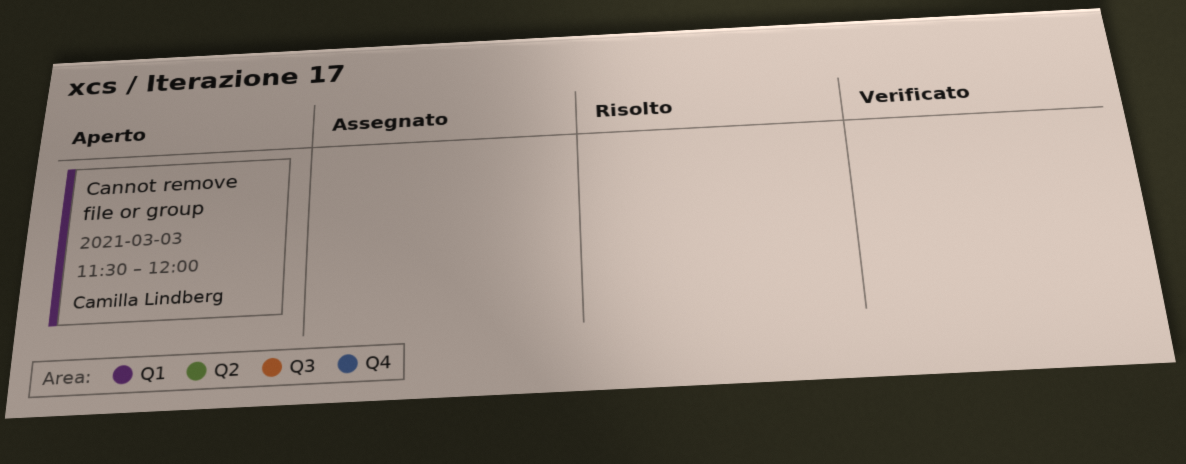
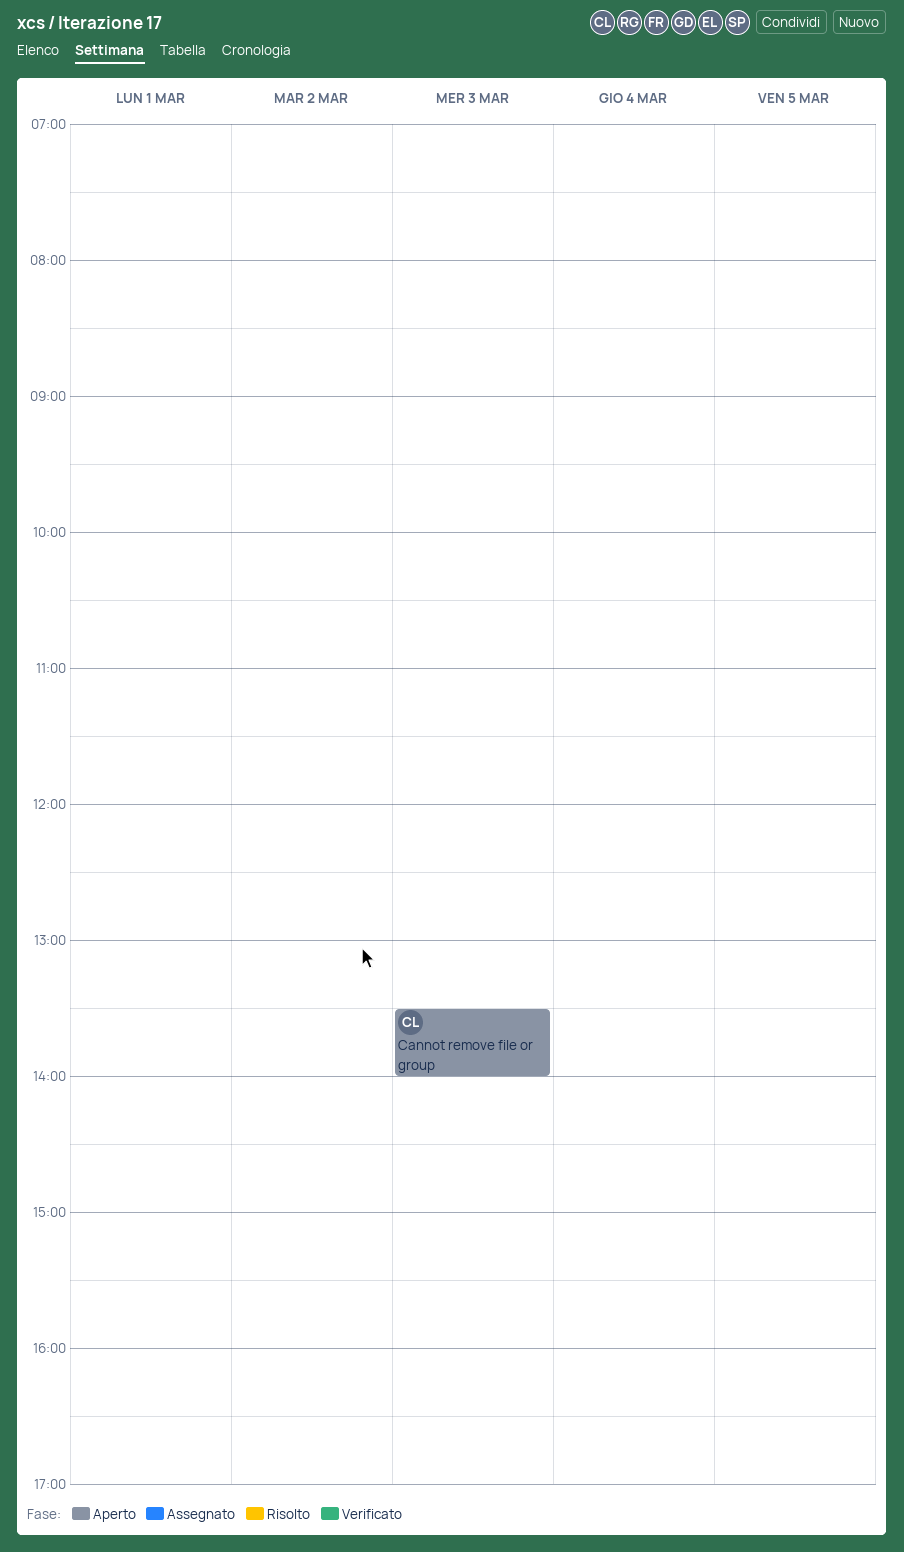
Cannot remove file or group, begins: 11:30 -> 13:30
Cannot remove file or group, ends: 12:00 -> 14:00

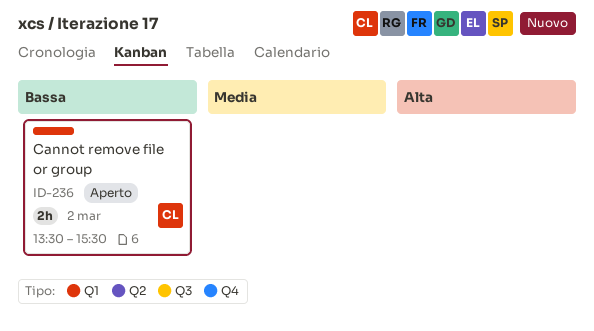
Cannot remove file or group, day: Mar 3 -> Mar 2
Cannot remove file or group, ends: 14:00 -> 15:30

